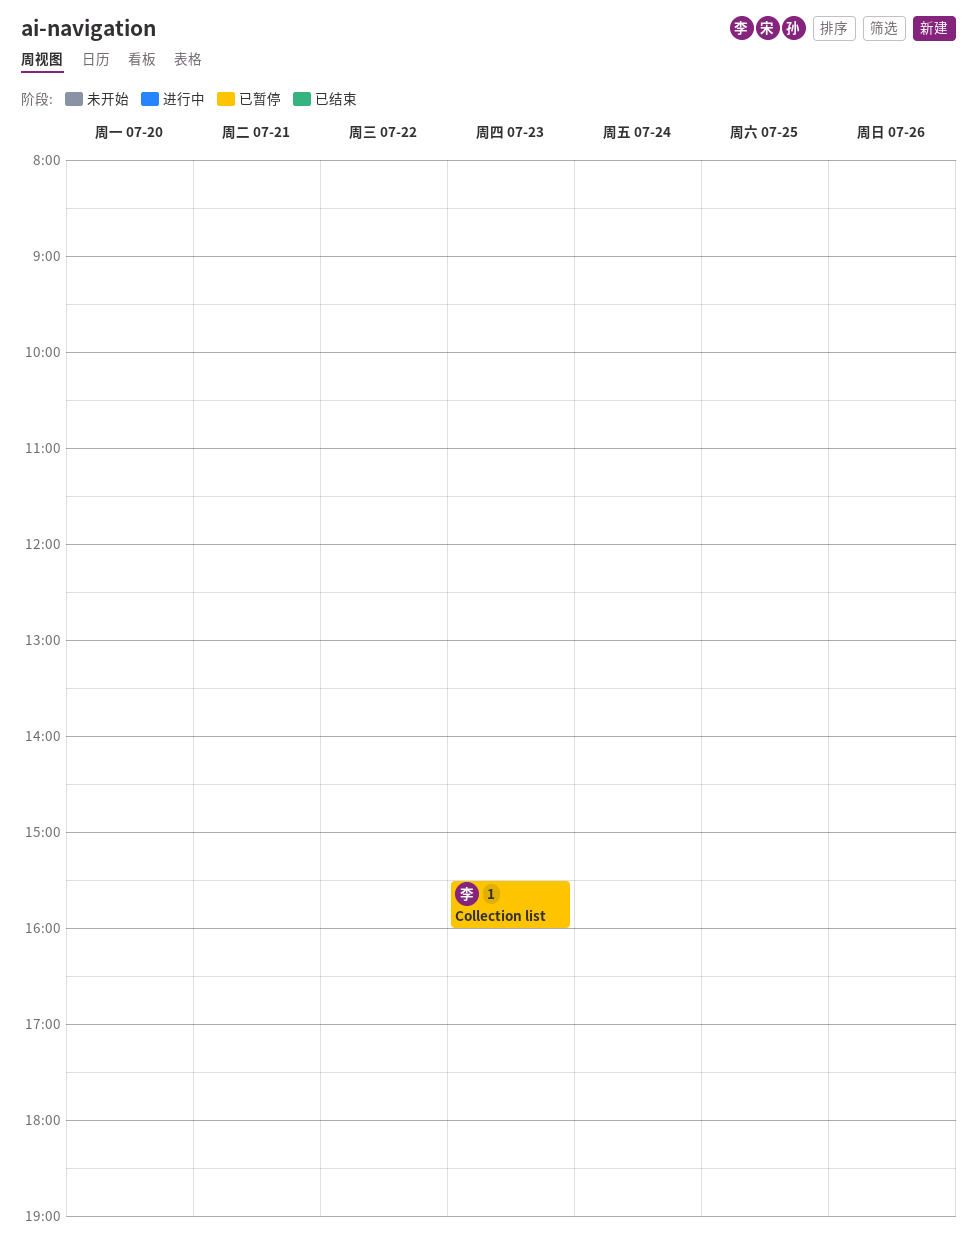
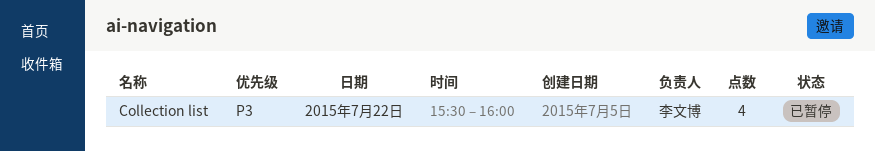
Collection list, estimate: 1 -> 4
Collection list, day: Jul 23 -> Jul 22

